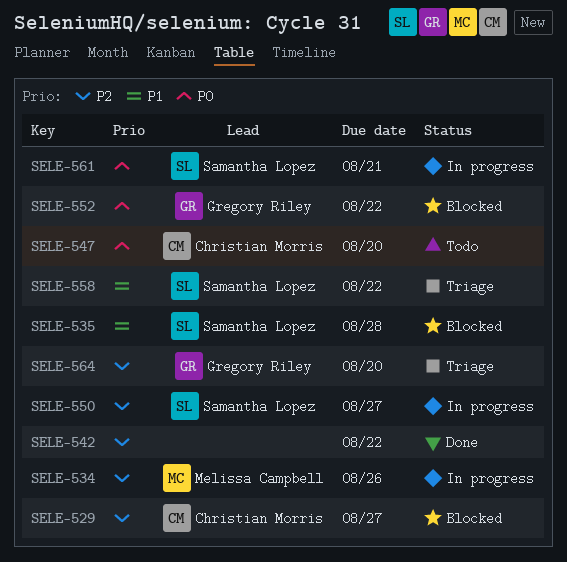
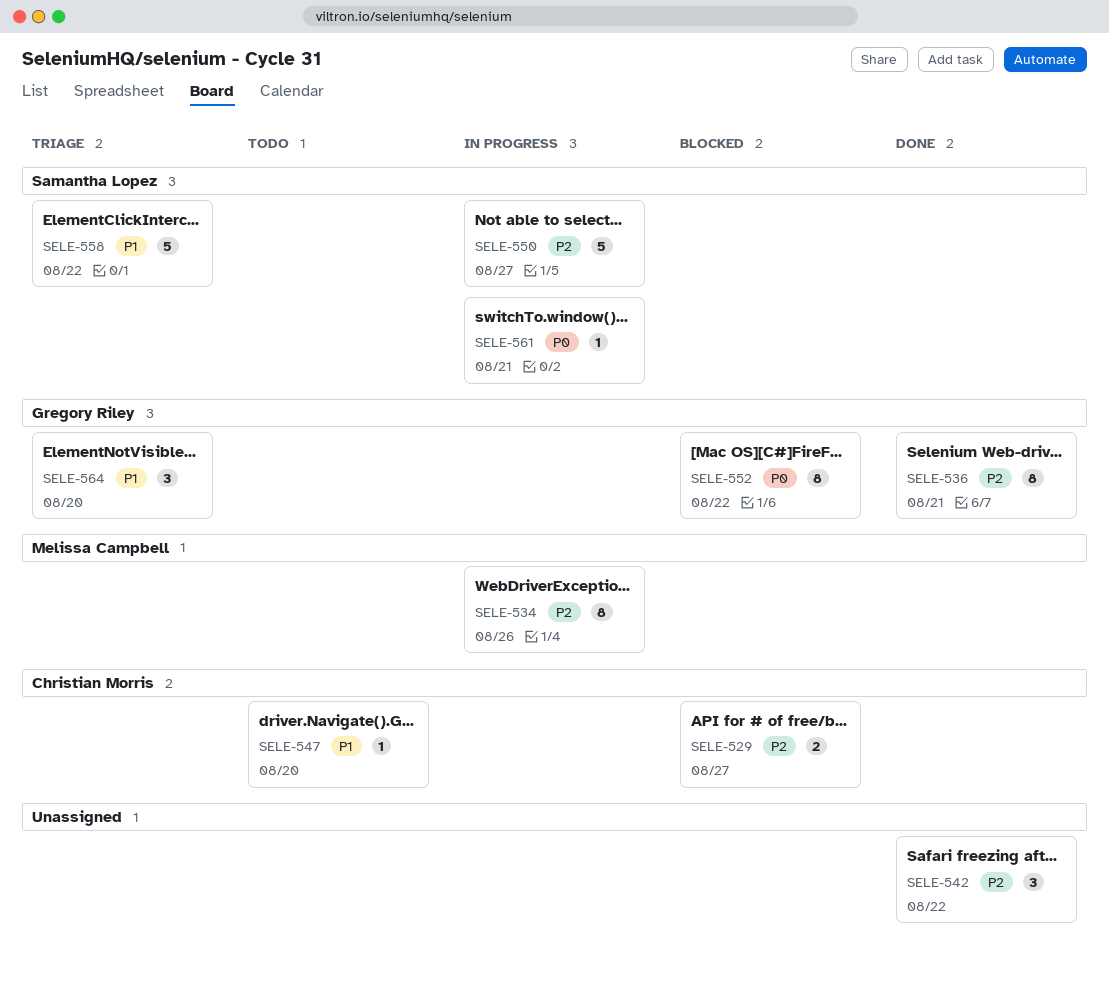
SELE-535: present -> none
SELE-536: none -> present
SELE-547, priority: P0 -> P1
SELE-564, priority: P2 -> P1

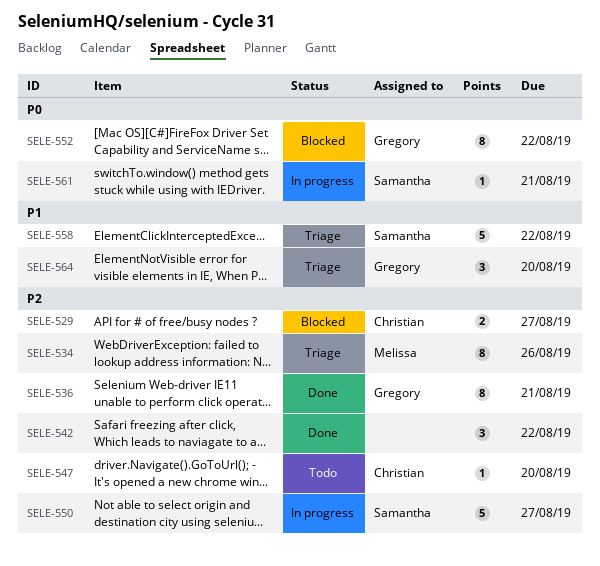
SELE-534, status: In progress -> Triage
SELE-547, priority: P1 -> P2

